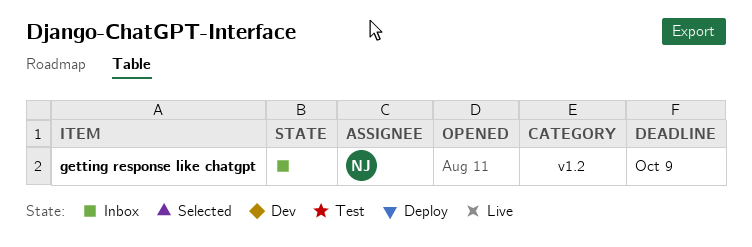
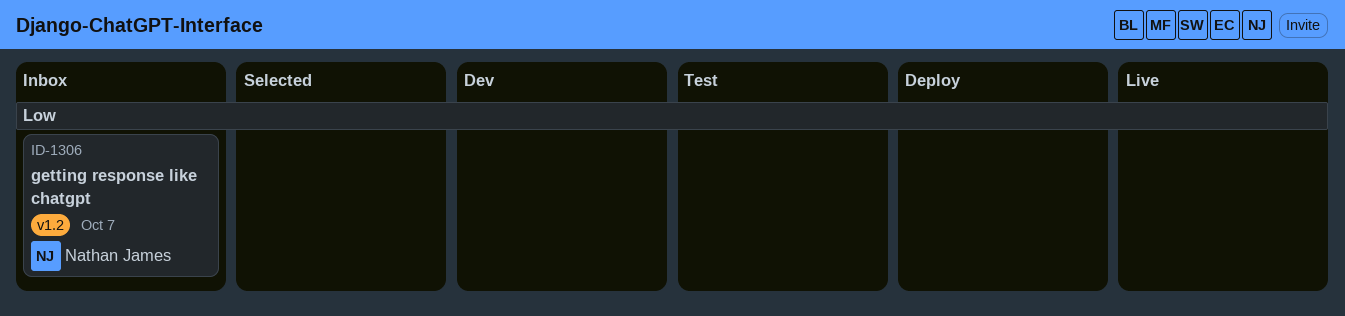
getting response like chatgpt, due: Oct 9 -> Oct 7

